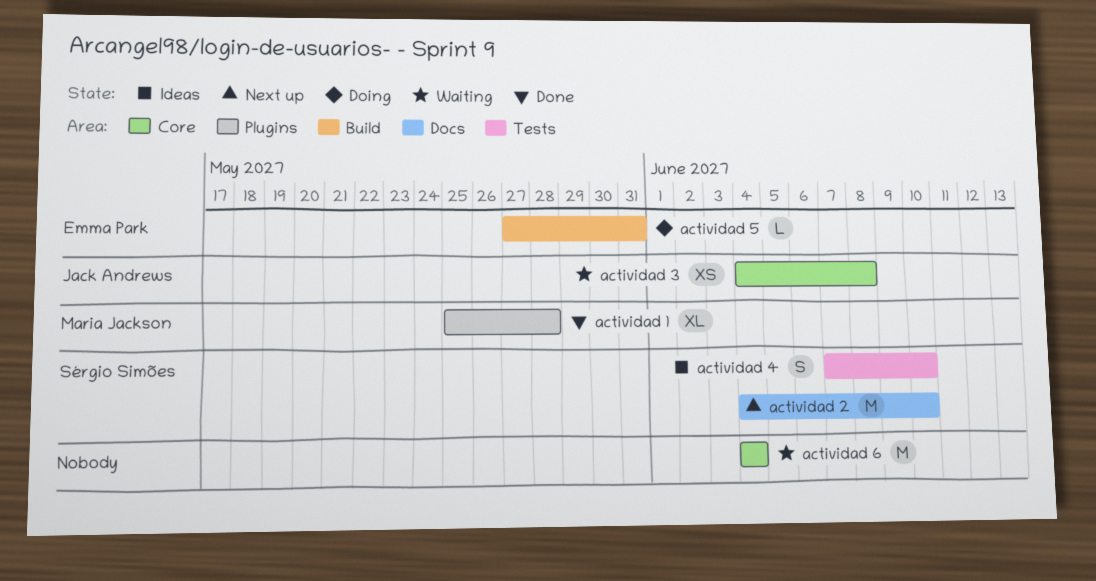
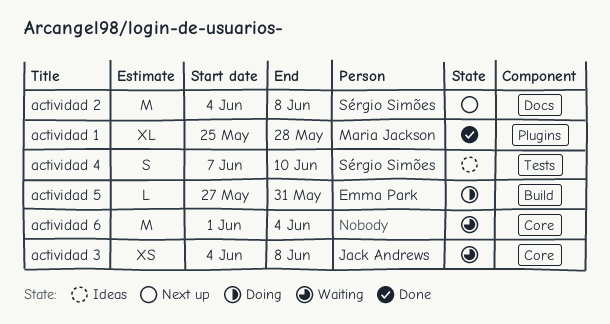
actividad 2, due: Jun 10 -> Jun 8
actividad 6, start: Jun 4 -> Jun 1

